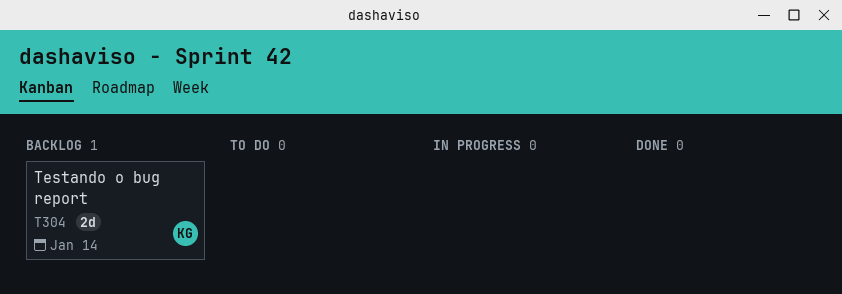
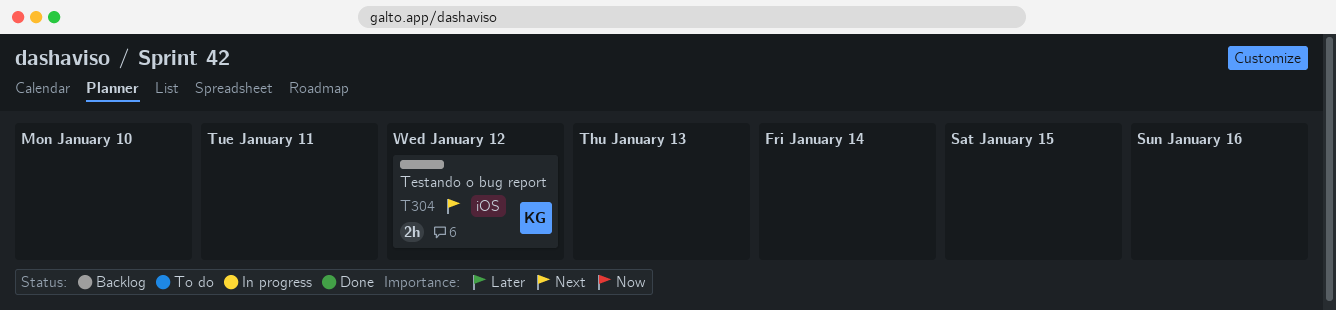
T304, estimate: 2d -> 2h
T304, due: Jan 14 -> Jan 12

